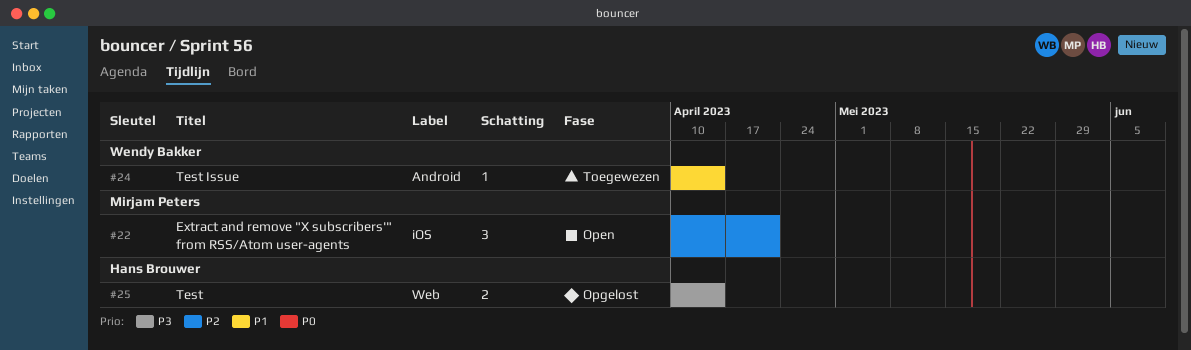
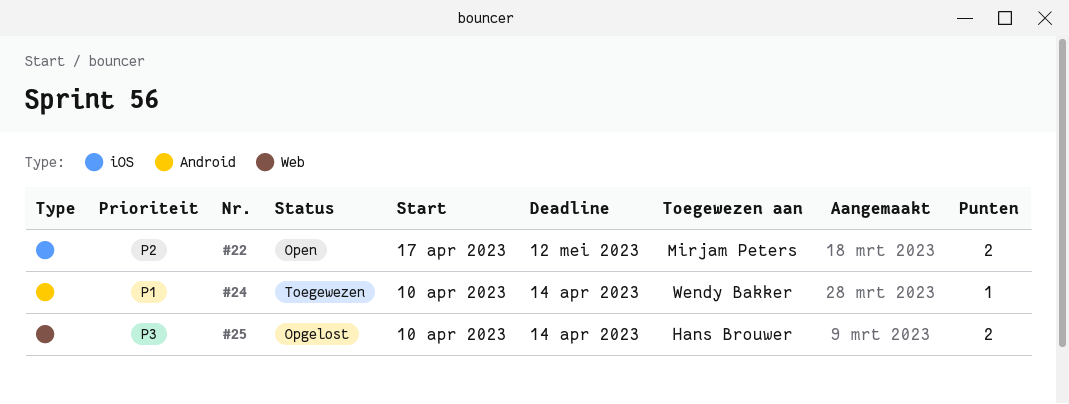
#22, estimate: 3 -> 2
#22, start: Apr 10 -> Apr 17
#22, due: Apr 21 -> May 12

